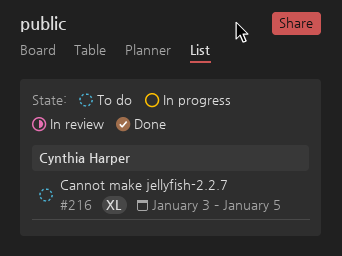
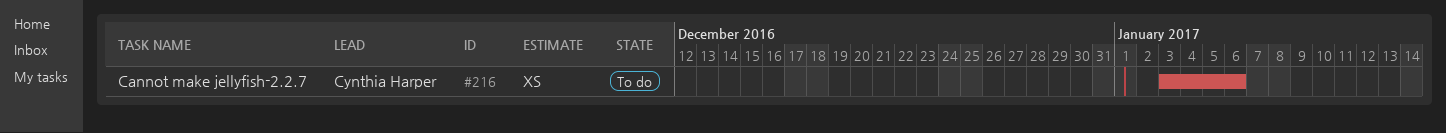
#216, estimate: XL -> XS
#216, due: Jan 5 -> Jan 6

